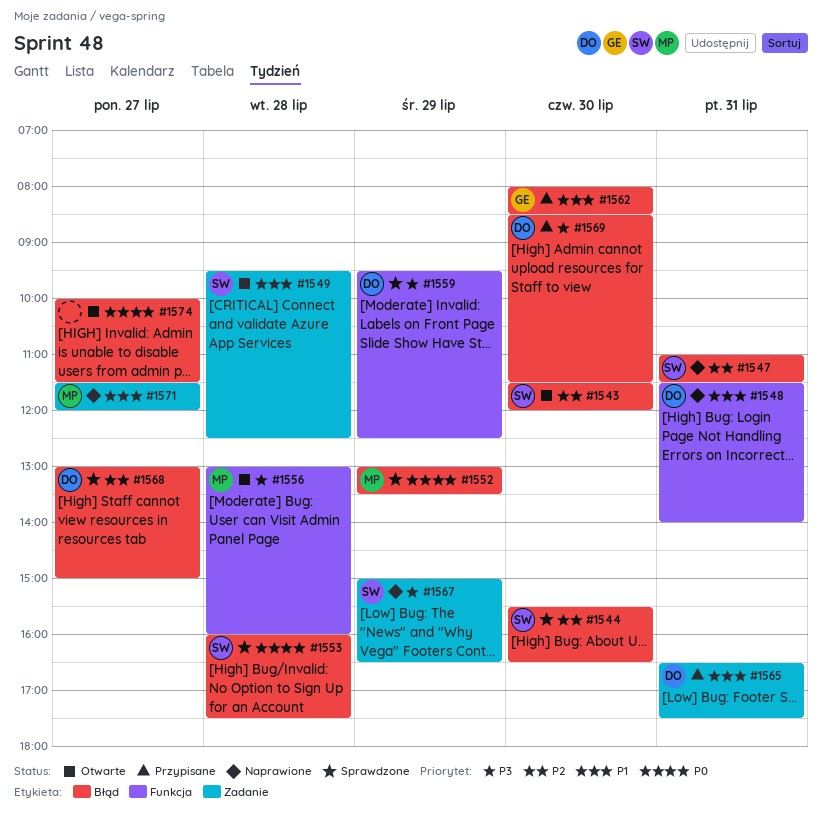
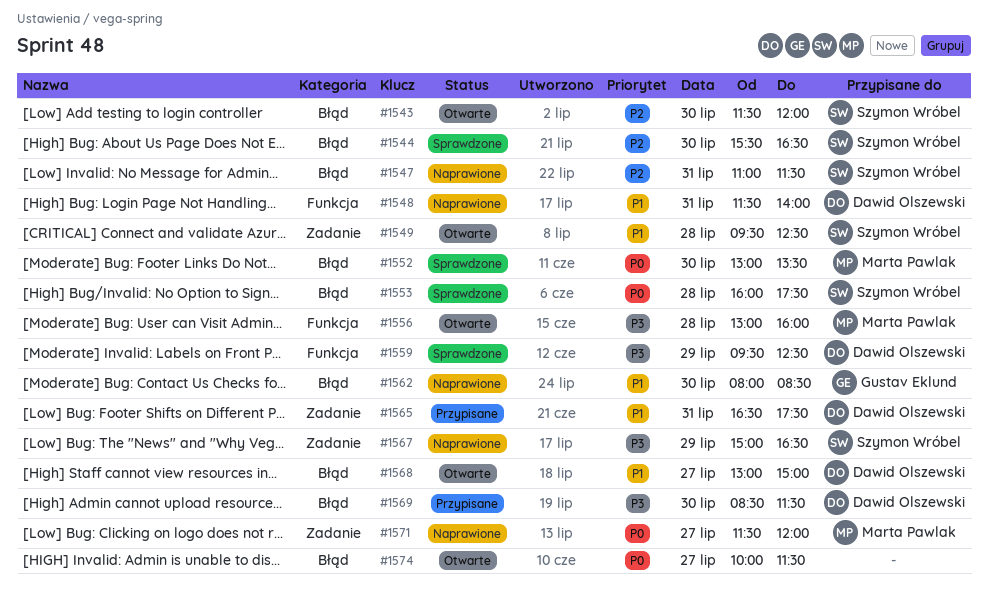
#1552, day: Jul 29 -> Jul 30
#1562, status: Przypisane -> Naprawione
#1568, status: Sprawdzone -> Otwarte
#1568, priority: P2 -> P1
#1571, priority: P1 -> P0

